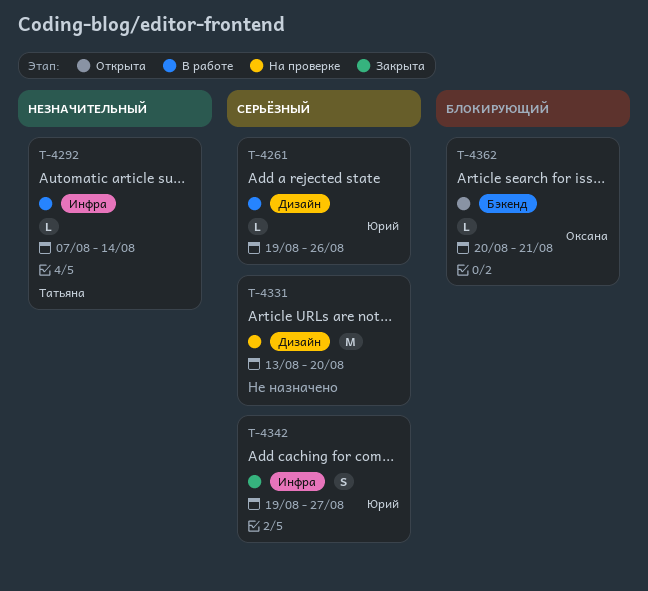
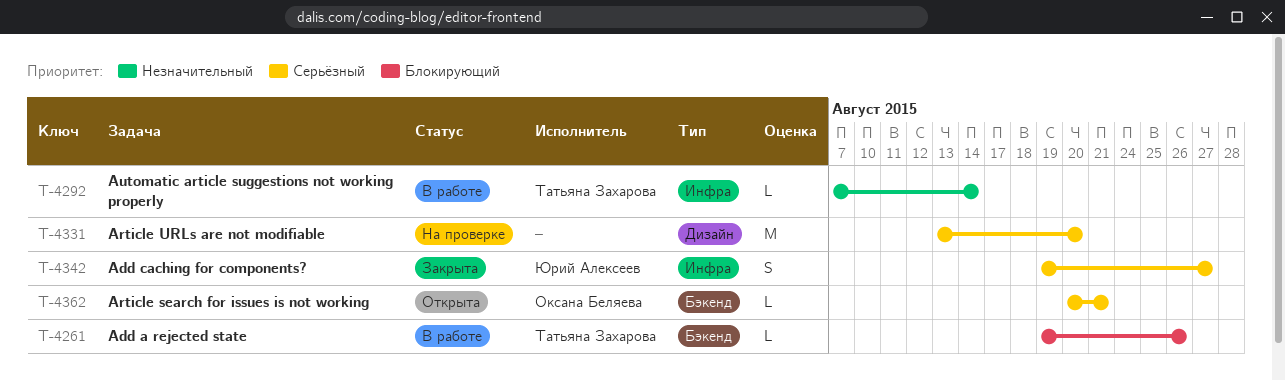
T-4261, owner: Юрий Алексеев -> Татьяна Захарова
T-4261, priority: Серьёзный -> Блокирующий
T-4261, label: Дизайн -> Бэкенд
T-4362, priority: Блокирующий -> Серьёзный

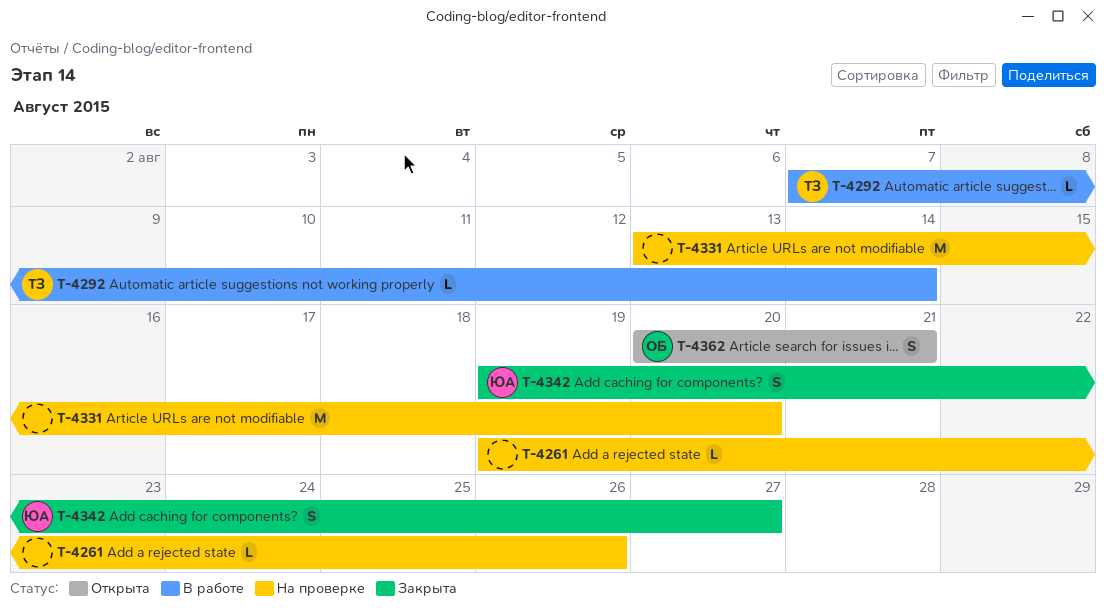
T-4261, status: В работе -> На проверке
T-4261, owner: Татьяна Захарова -> none
T-4362, estimate: L -> S

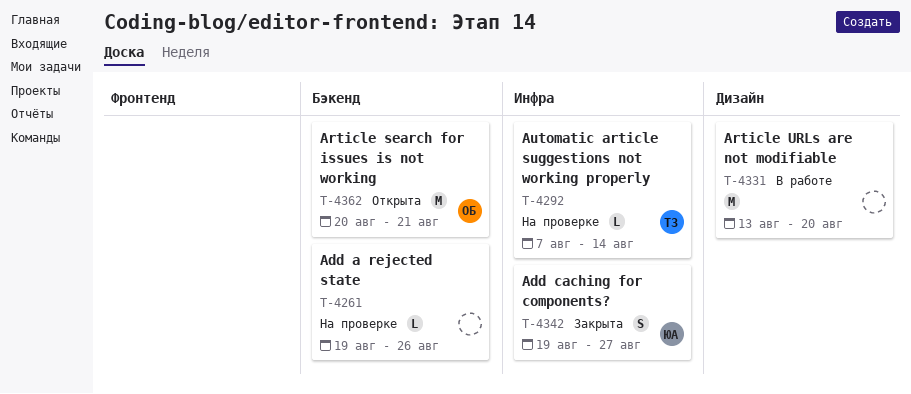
T-4292, status: В работе -> На проверке
T-4331, status: На проверке -> В работе
T-4362, estimate: S -> M

